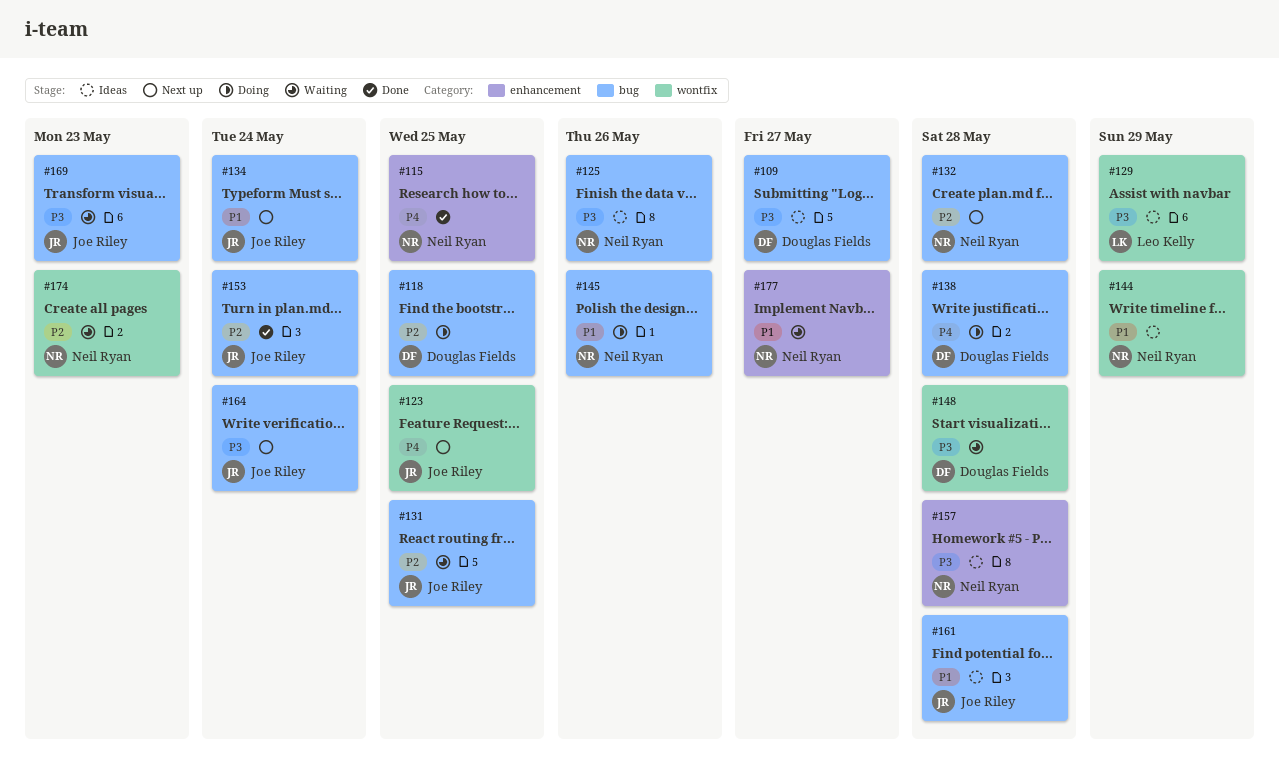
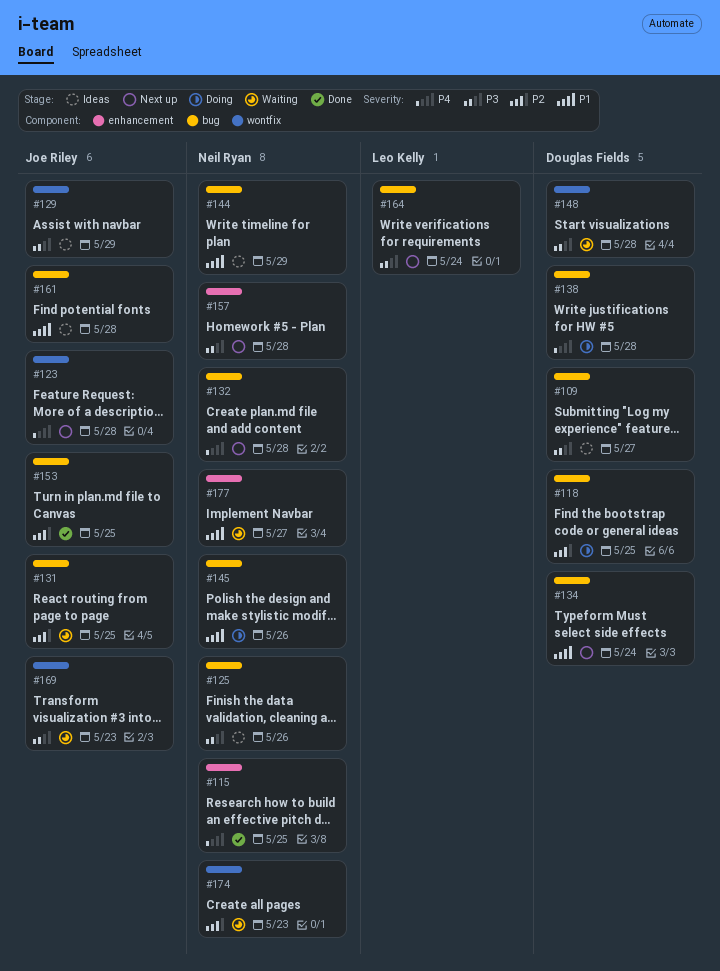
#123, due: May 25 -> May 28
#129, owner: Leo Kelly -> Joe Riley
#132, priority: P2 -> P4
#134, owner: Joe Riley -> Douglas Fields
#144, label: wontfix -> bug
#153, due: May 24 -> May 25
#157, status: Ideas -> Next up
#164, owner: Joe Riley -> Leo Kelly
#169, label: bug -> wontfix

